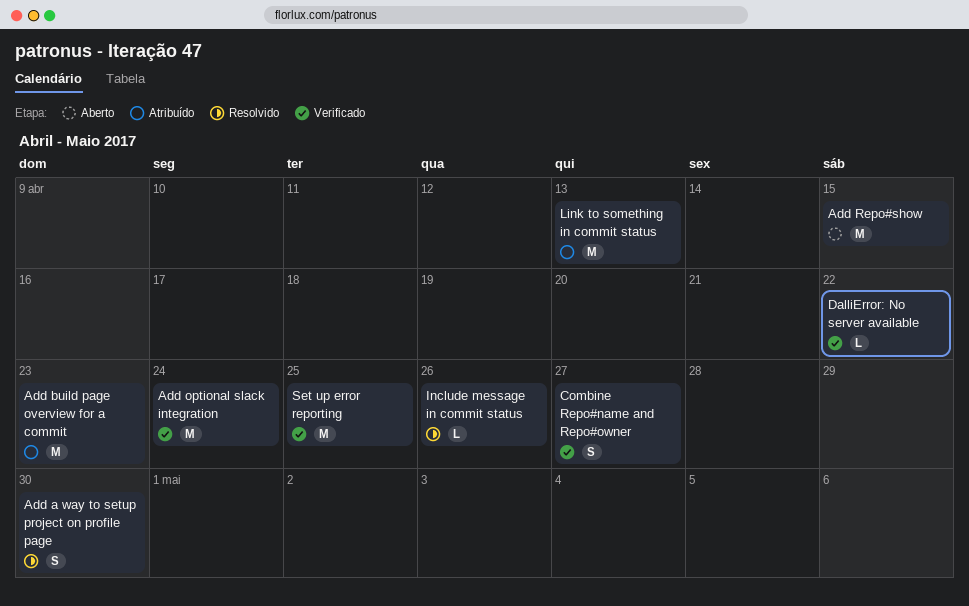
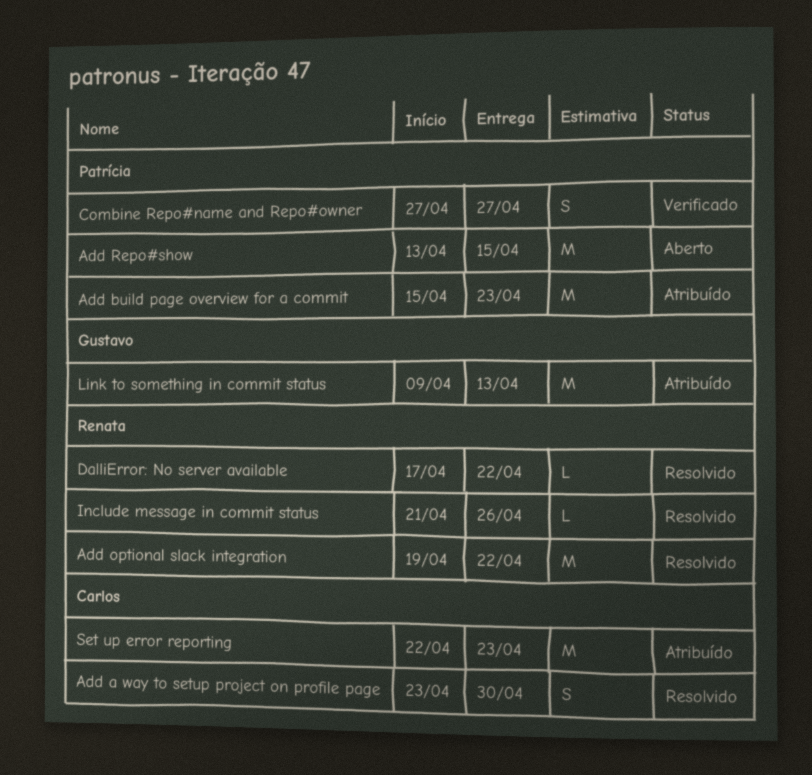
Add optional slack integration, status: Verificado -> Resolvido
Add optional slack integration, due: Apr 24 -> Apr 22
DalliError: No server available, status: Verificado -> Resolvido
Set up error reporting, status: Verificado -> Atribuído
Set up error reporting, due: Apr 25 -> Apr 23

